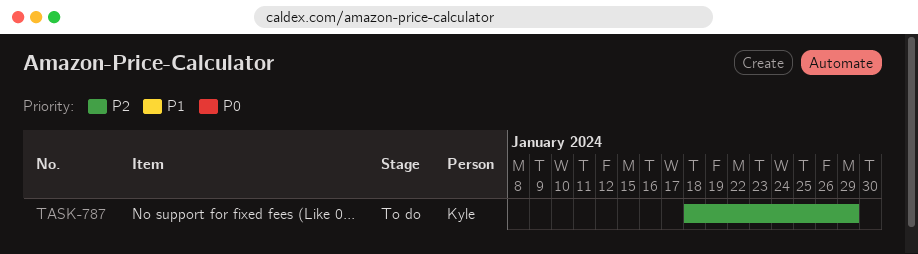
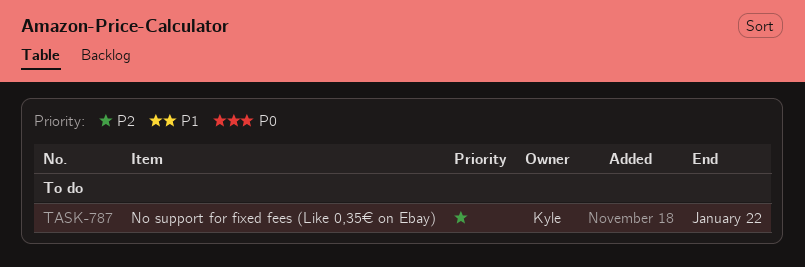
TASK-787, due: Jan 29 -> Jan 22

